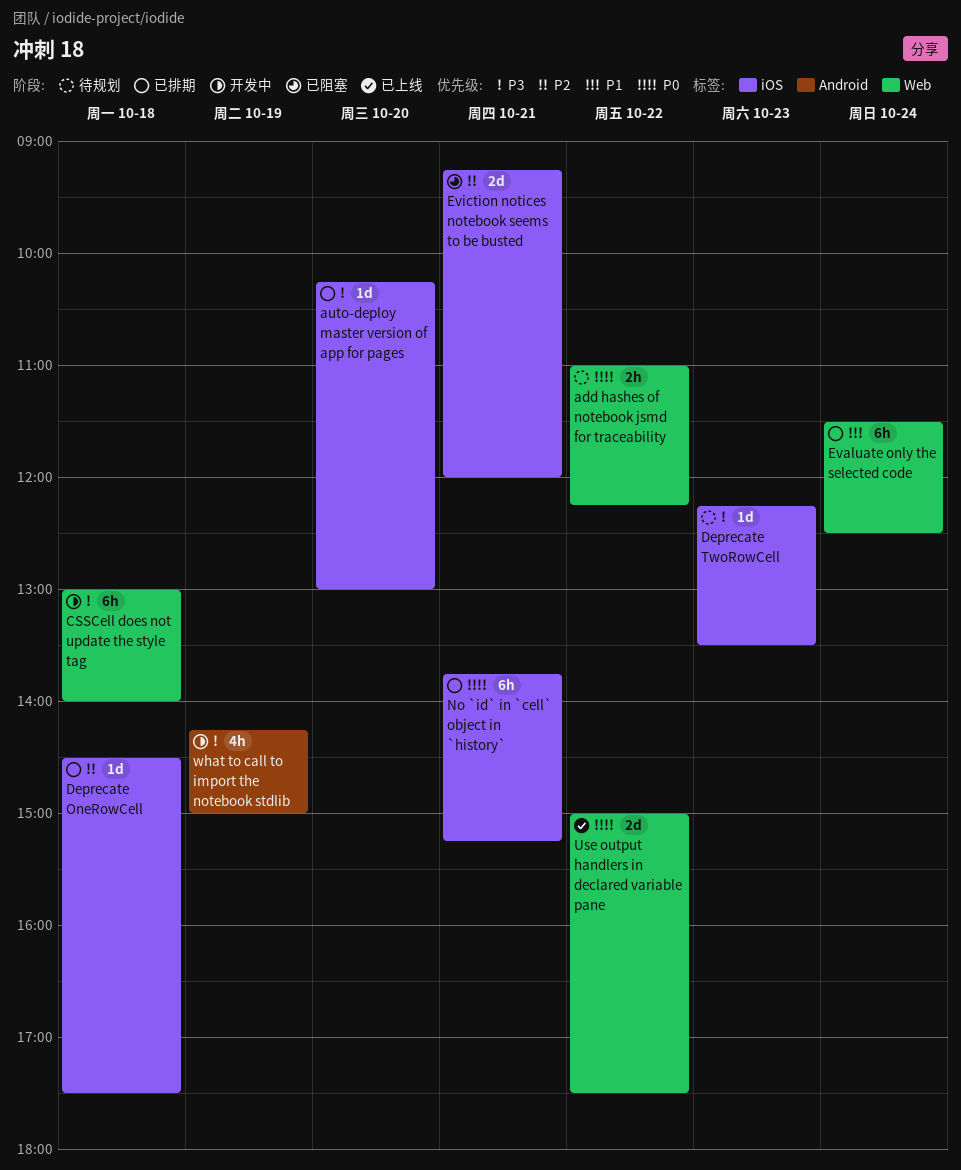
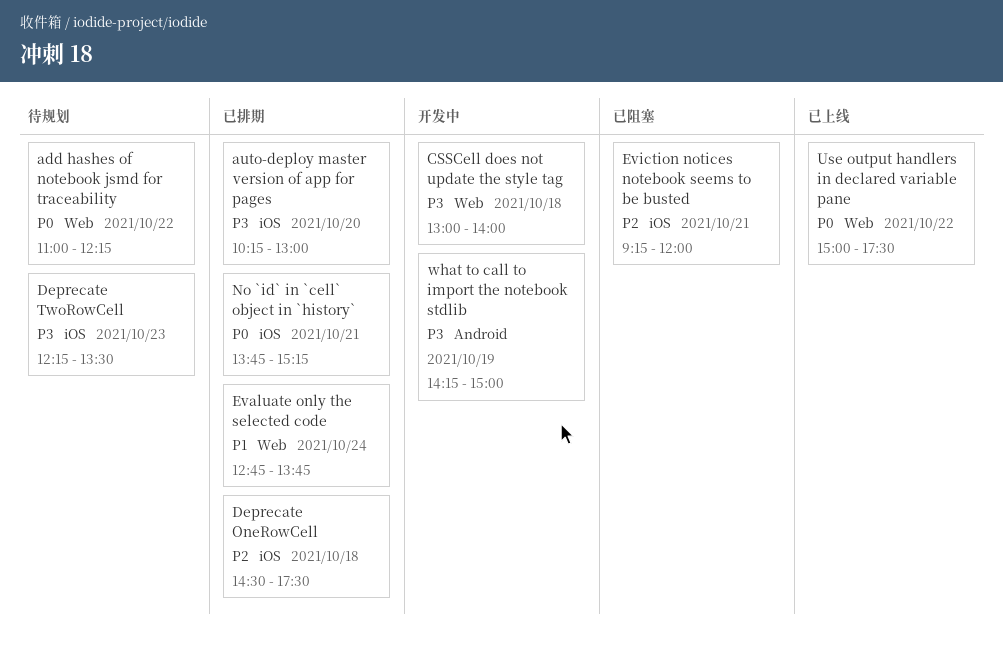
Evaluate only the selected code, begins: 11:30 -> 12:45
Evaluate only the selected code, ends: 12:30 -> 13:45

